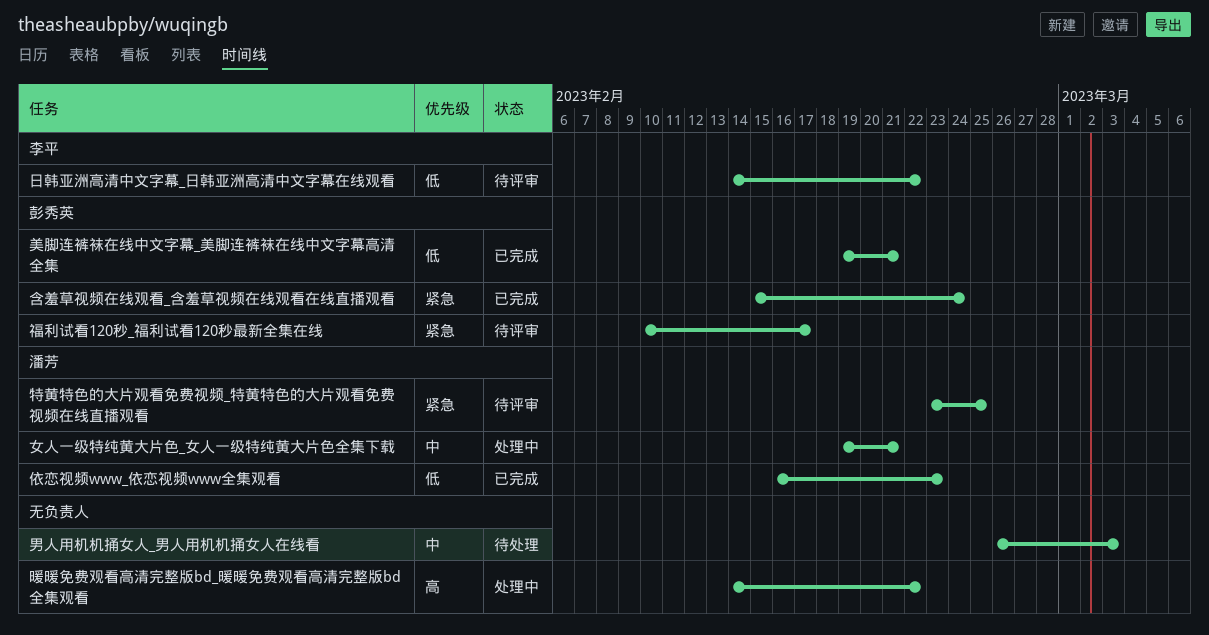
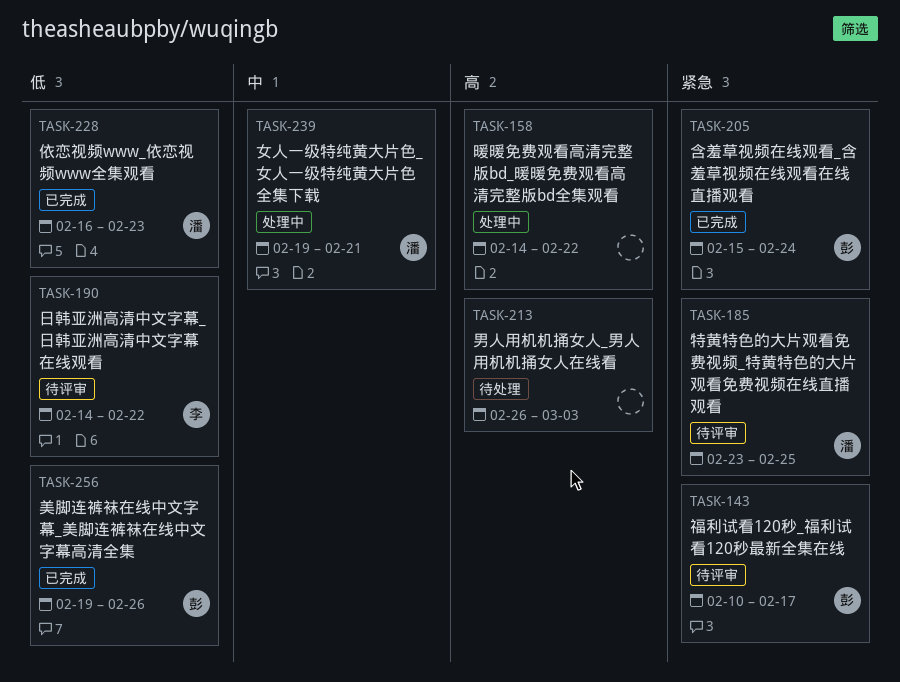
男人用机机捅女人_男人用机机捅女人在线看, priority: 中 -> 高
美脚连裤袜在线中文字幕_美脚连裤袜在线中文字幕高清全集, due: Feb 21 -> Feb 26

